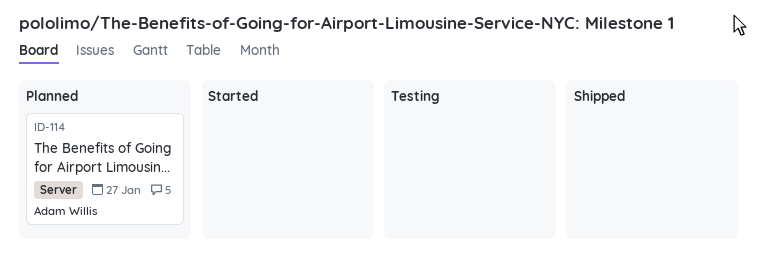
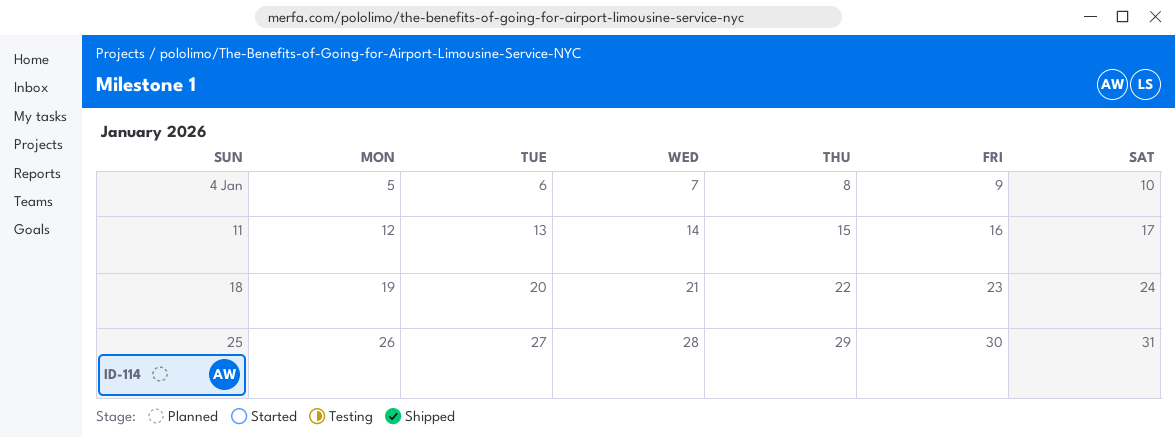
ID-114, due: Jan 27 -> Jan 25

